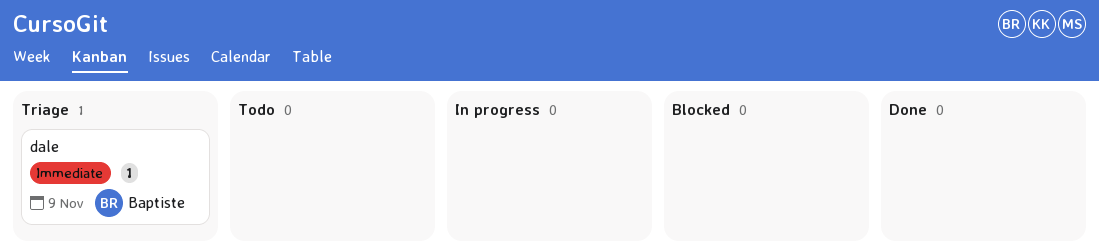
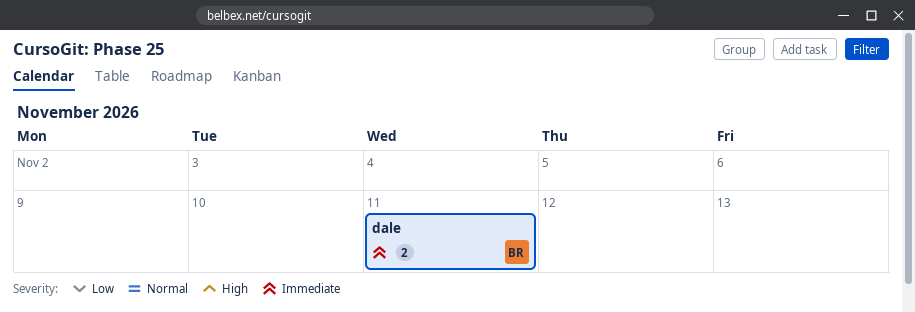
dale, estimate: 1 -> 2
dale, due: Nov 9 -> Nov 11

